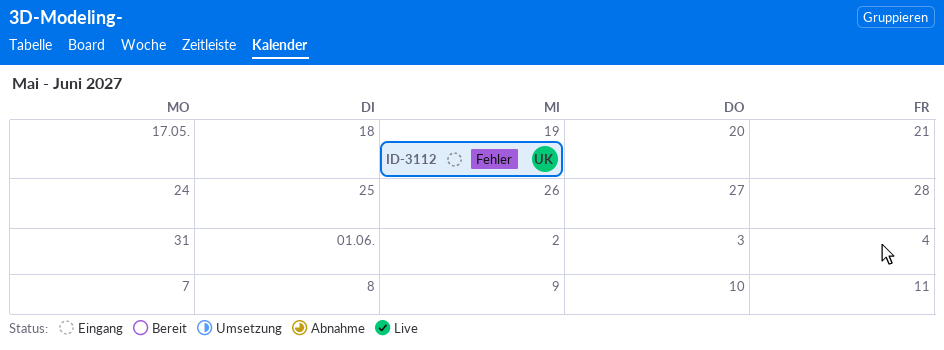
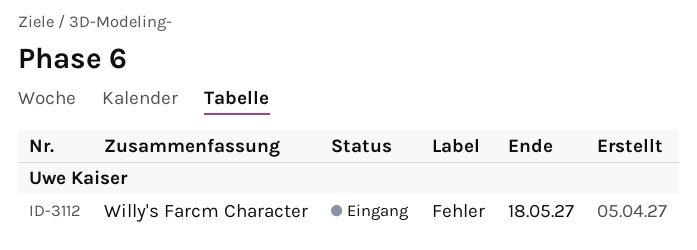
ID-3112, due: May 19 -> May 18

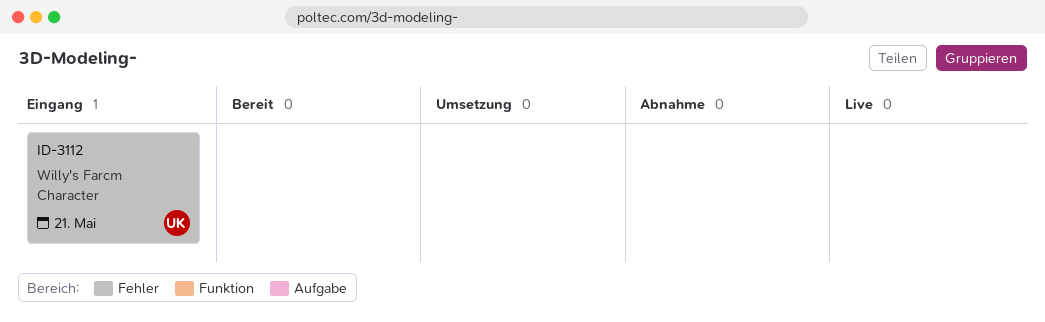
ID-3112, due: May 18 -> May 21

